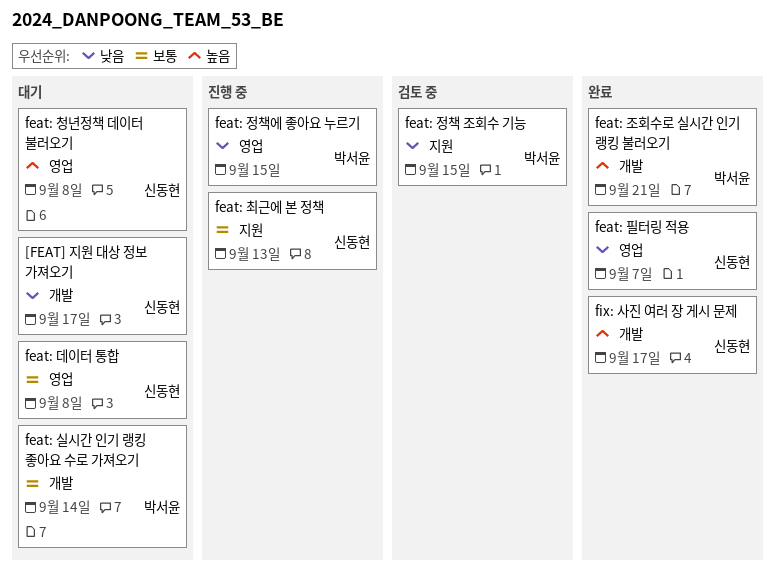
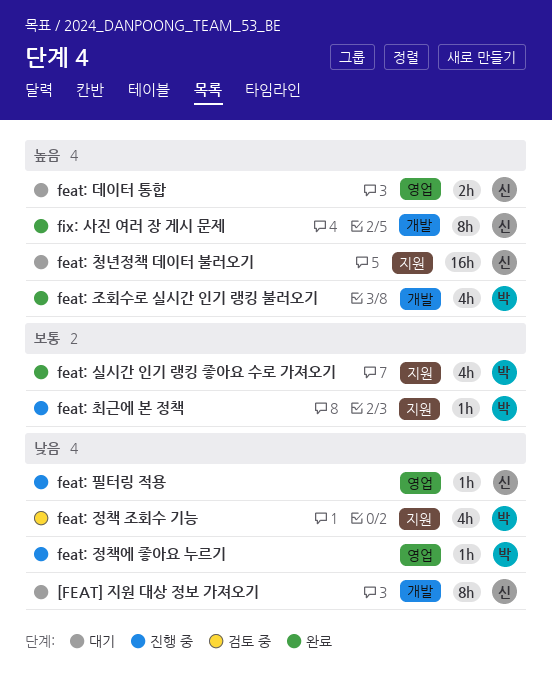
feat: 데이터 통합, priority: 보통 -> 높음
feat: 실시간 인기 랭킹 좋아요 수로 가져오기, status: 대기 -> 완료
feat: 실시간 인기 랭킹 좋아요 수로 가져오기, label: 개발 -> 지원
feat: 청년정책 데이터 불러오기, label: 영업 -> 지원
feat: 최근에 본 정책, owner: 신동현 -> 박서윤
feat: 필터링 적용, status: 완료 -> 진행 중

